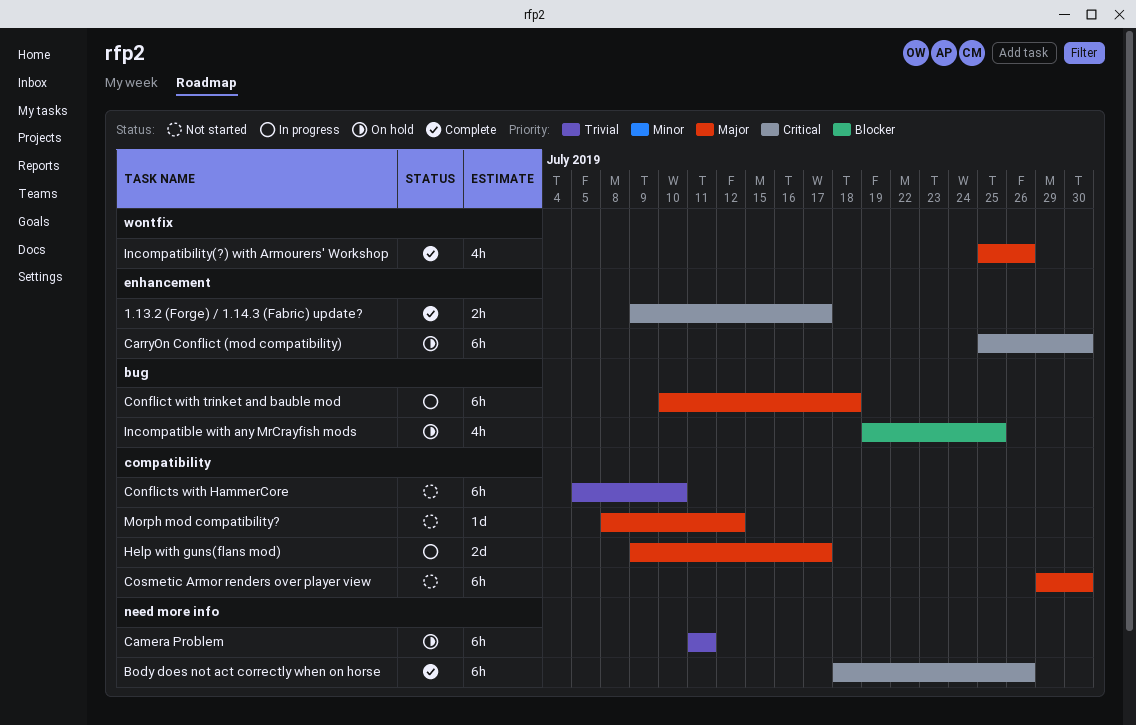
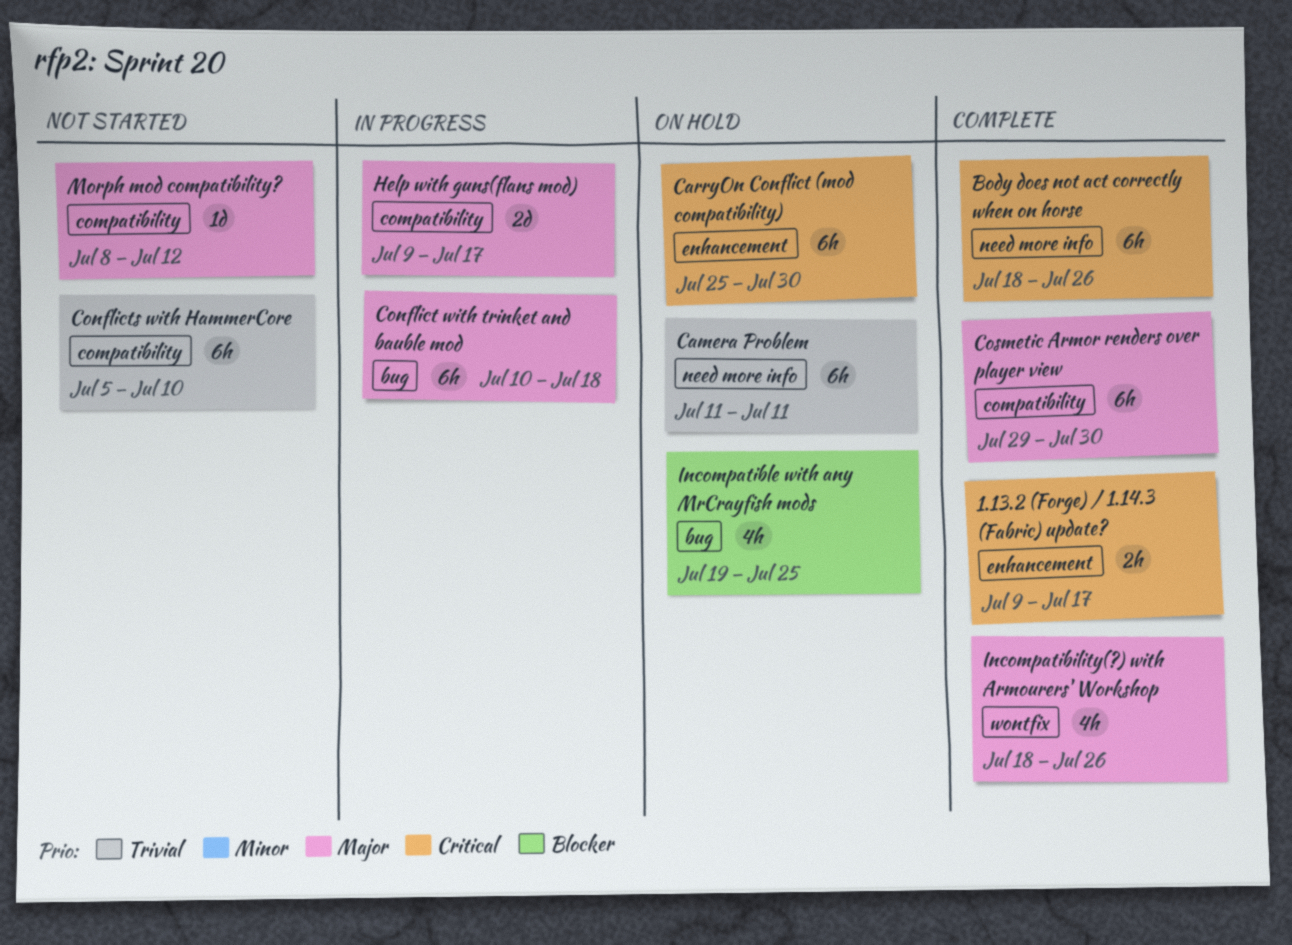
Cosmetic Armor renders over player view, status: Not started -> Complete
Incompatibility(?) with Armourers' Workshop, start: Jul 25 -> Jul 18

